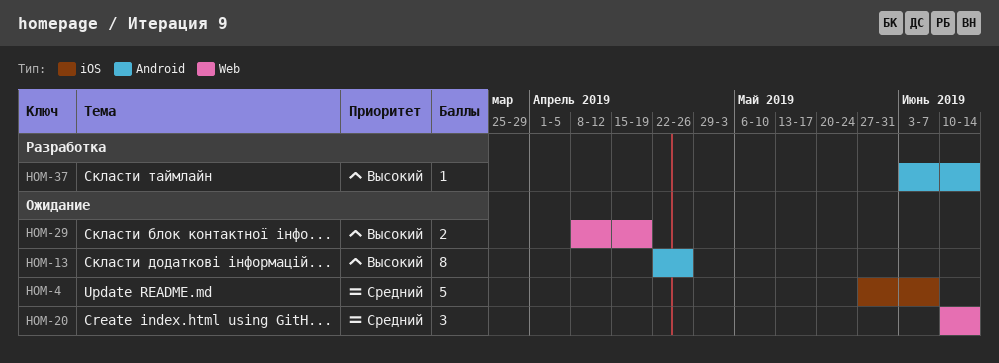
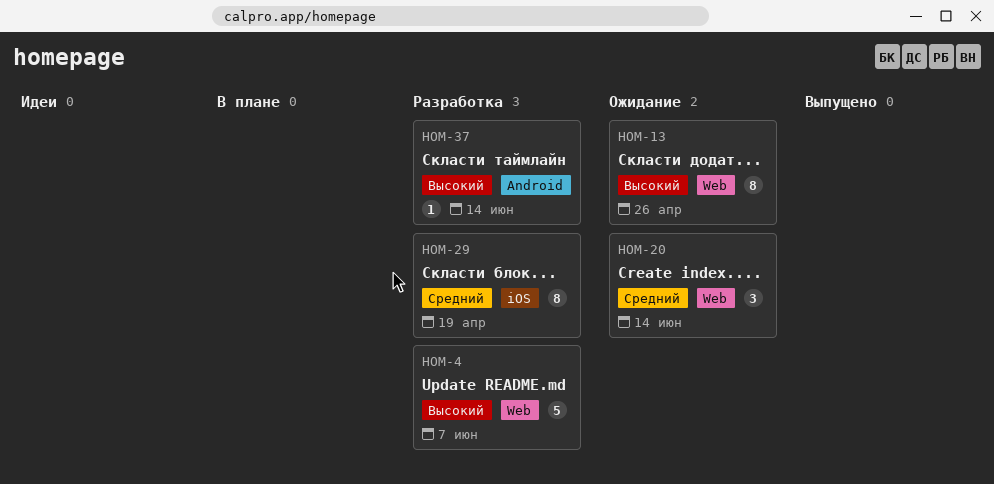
HOM-4, status: Ожидание -> Разработка
HOM-4, priority: Средний -> Высокий
HOM-4, label: iOS -> Web
HOM-13, label: Android -> Web
HOM-29, status: Ожидание -> Разработка
HOM-29, priority: Высокий -> Средний
HOM-29, label: Web -> iOS
HOM-29, estimate: 2 -> 8

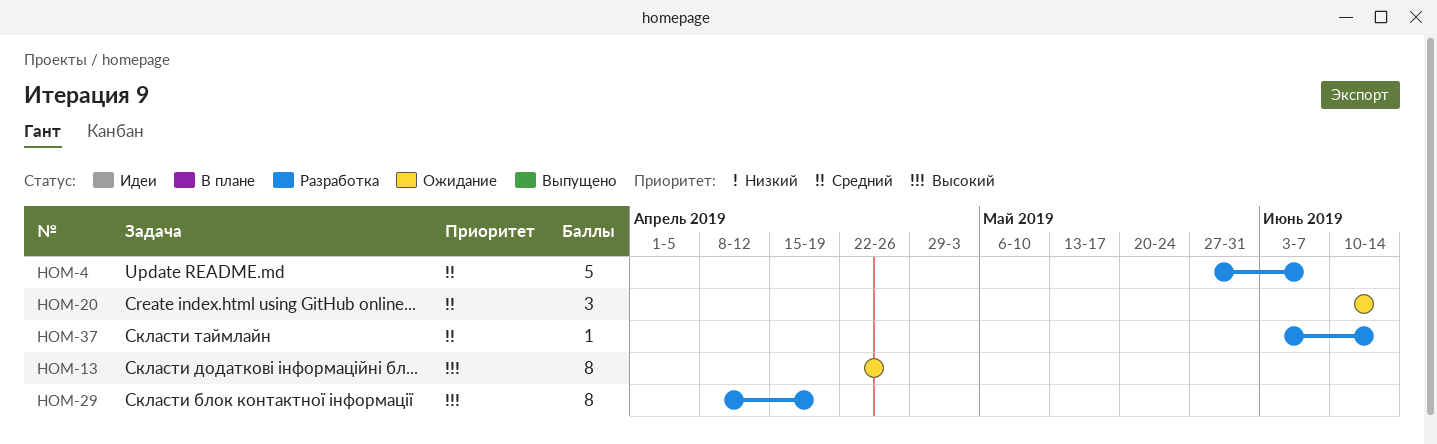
HOM-4, priority: Высокий -> Средний
HOM-29, priority: Средний -> Высокий
HOM-37, priority: Высокий -> Средний

